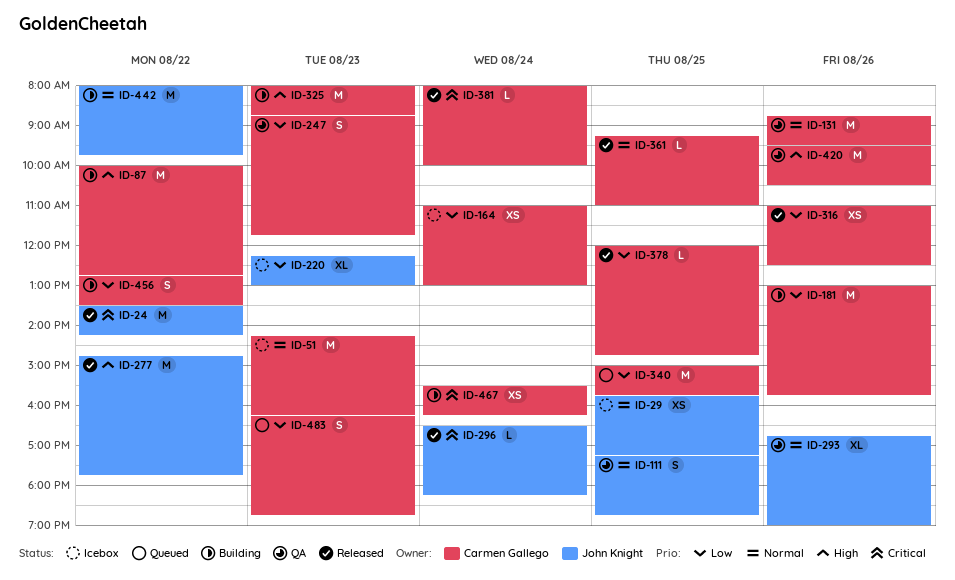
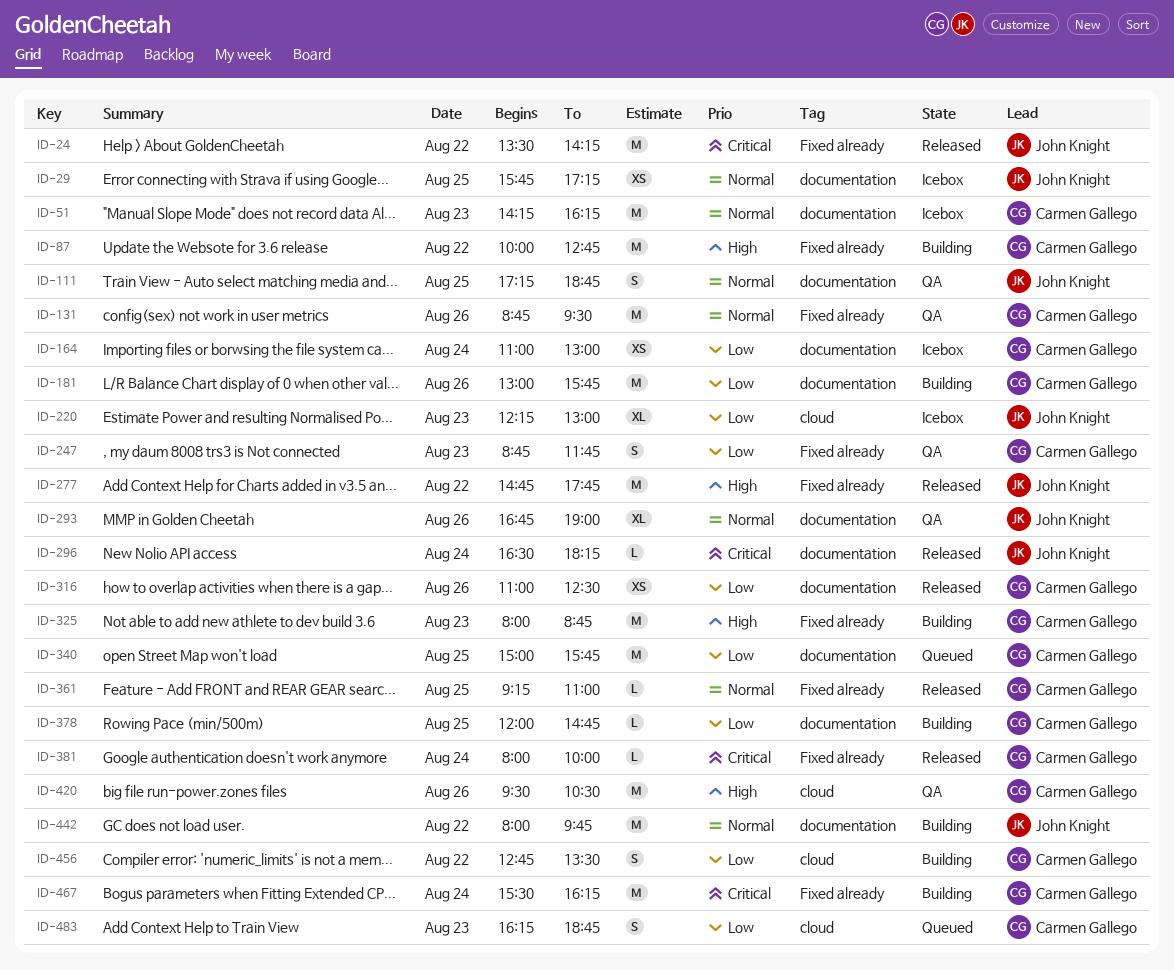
ID-378, status: Released -> Building
ID-467, estimate: XS -> M

